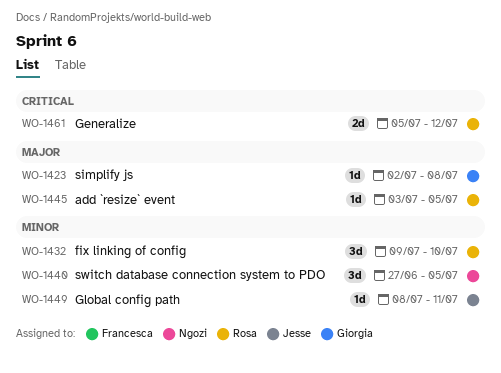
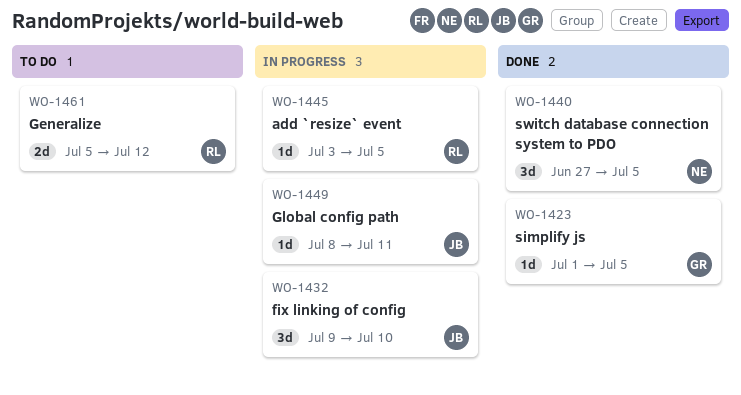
WO-1423, start: Jul 2 -> Jul 1
WO-1423, due: Jul 8 -> Jul 5
WO-1432, owner: Rosa -> Jesse

